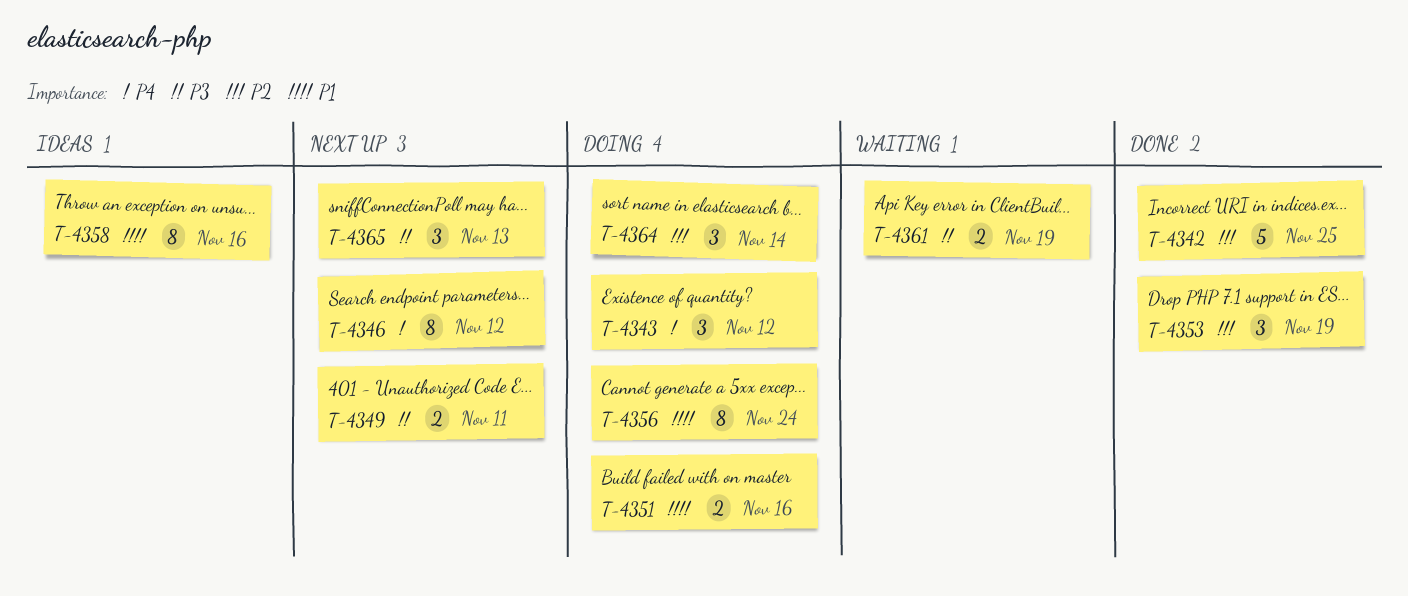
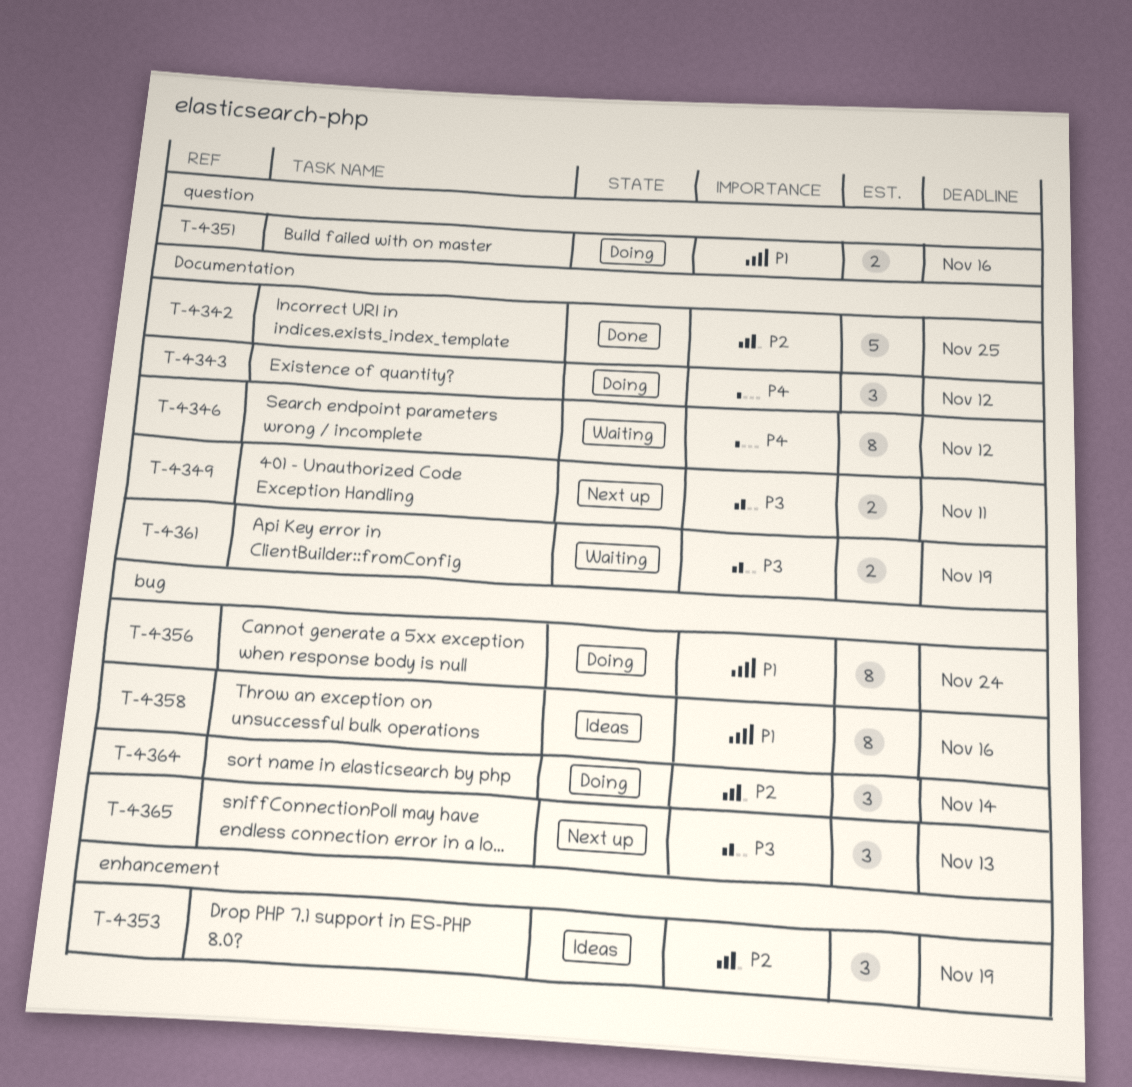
T-4346, status: Next up -> Waiting
T-4353, status: Done -> Ideas

